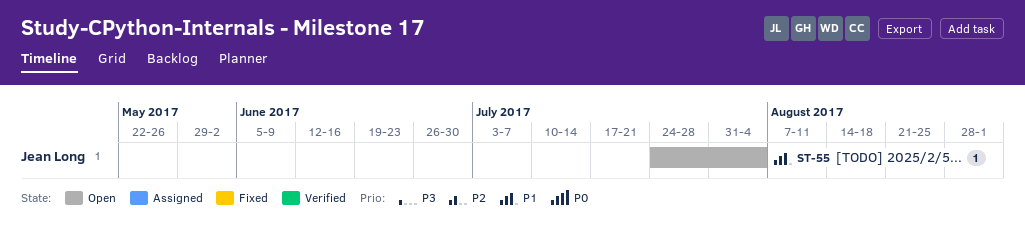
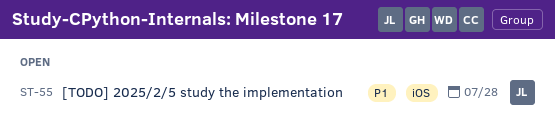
ST-55, due: Aug 4 -> Jul 28

